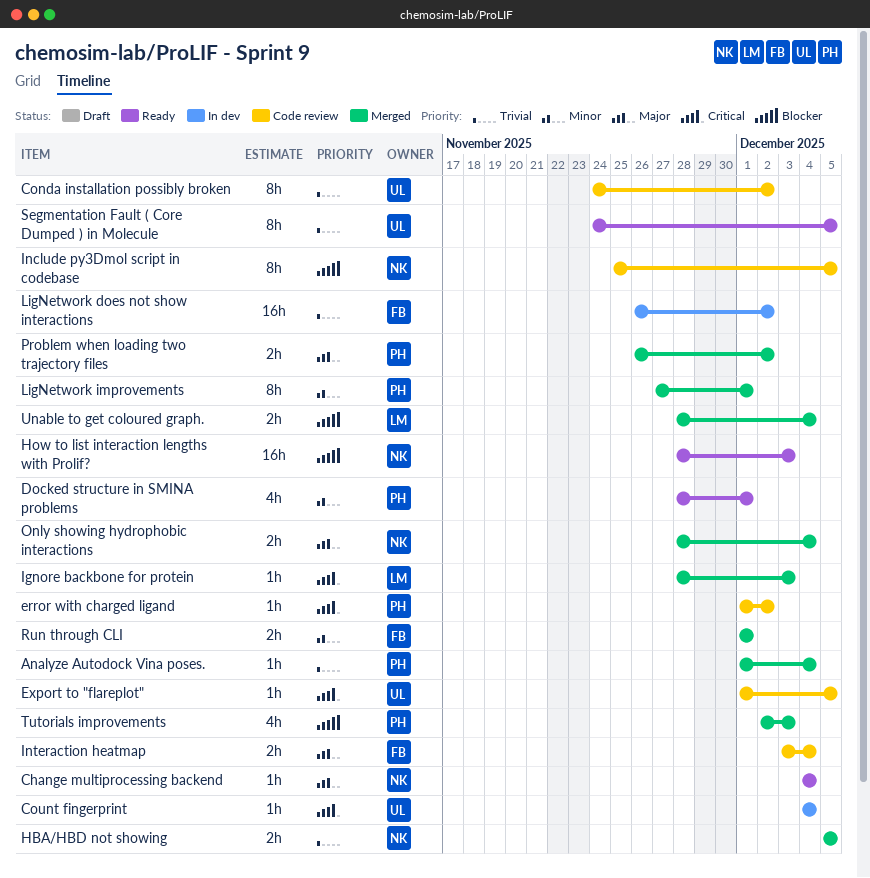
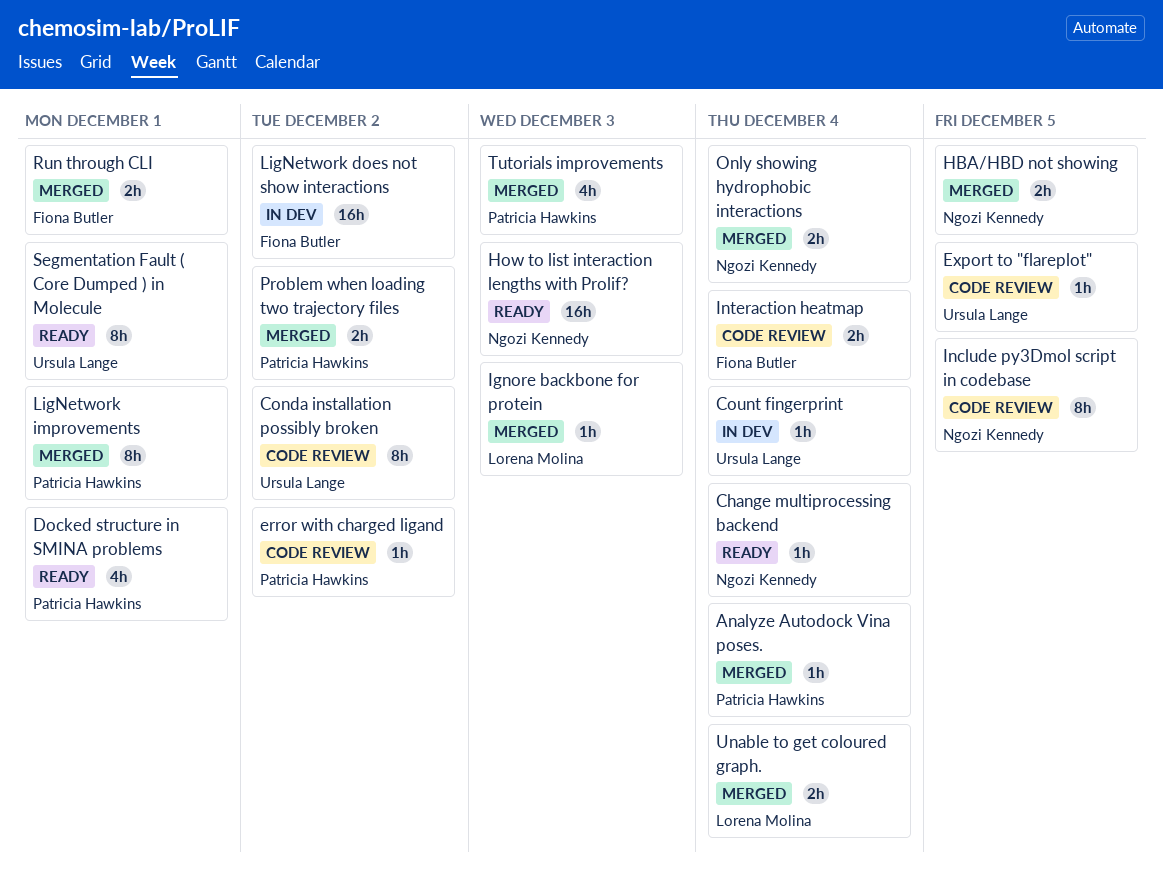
Segmentation Fault ( Core Dumped ) in Molecule, due: Dec 5 -> Dec 1

